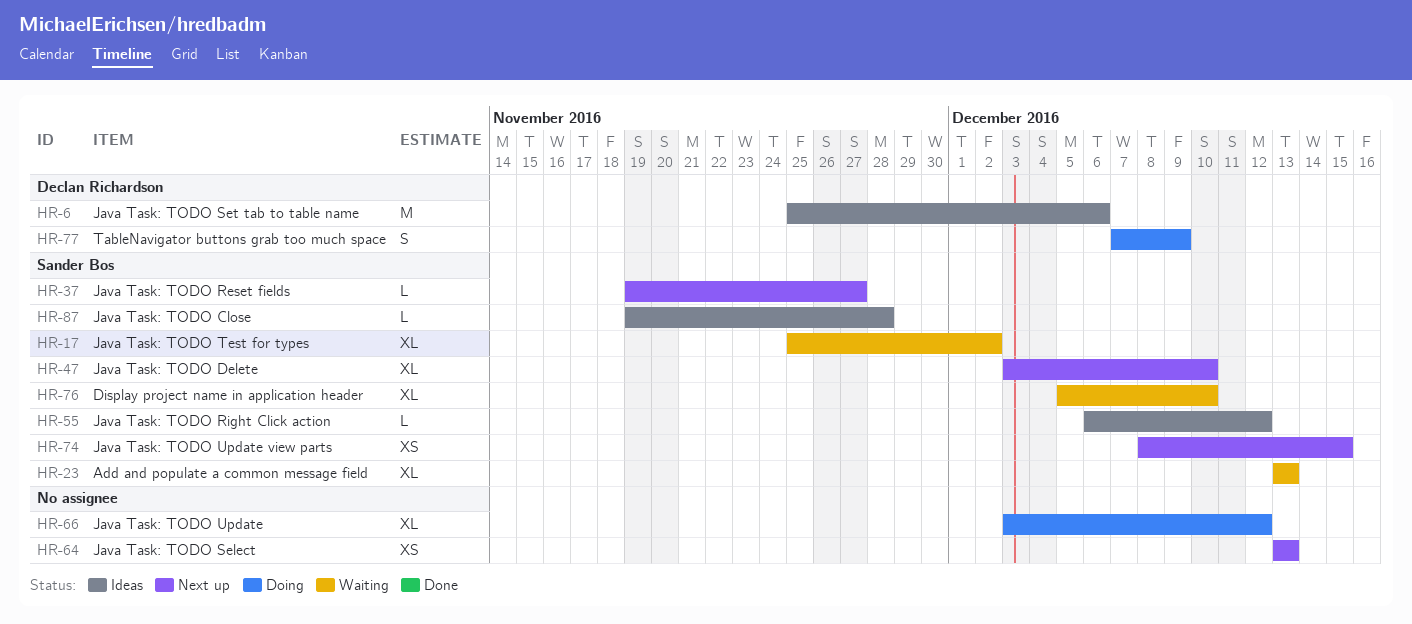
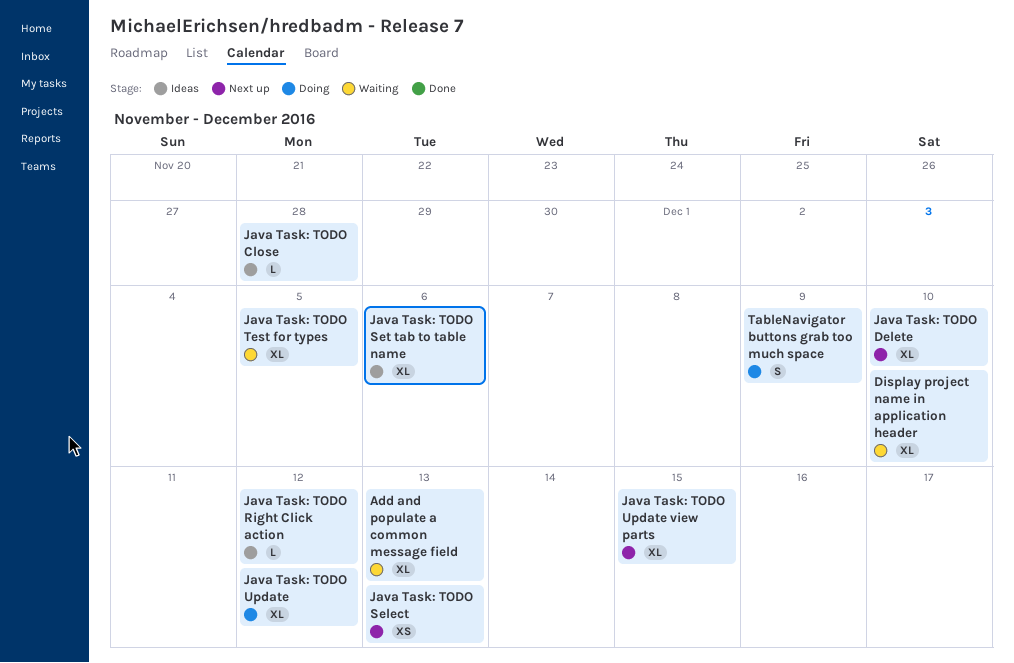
Java Task: TODO Reset fields: present -> none
Java Task: TODO Set tab to table name, estimate: M -> XL
Java Task: TODO Test for types, due: Dec 2 -> Dec 5
Java Task: TODO Update view parts, estimate: XS -> XL

